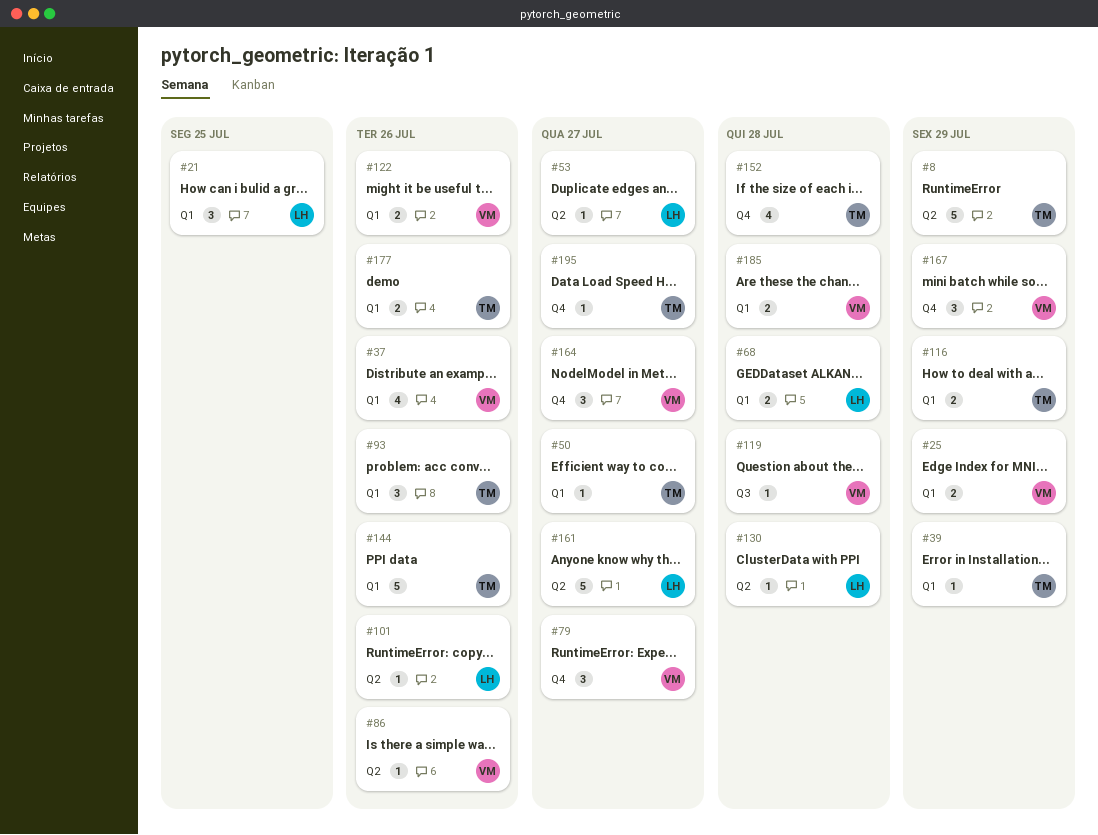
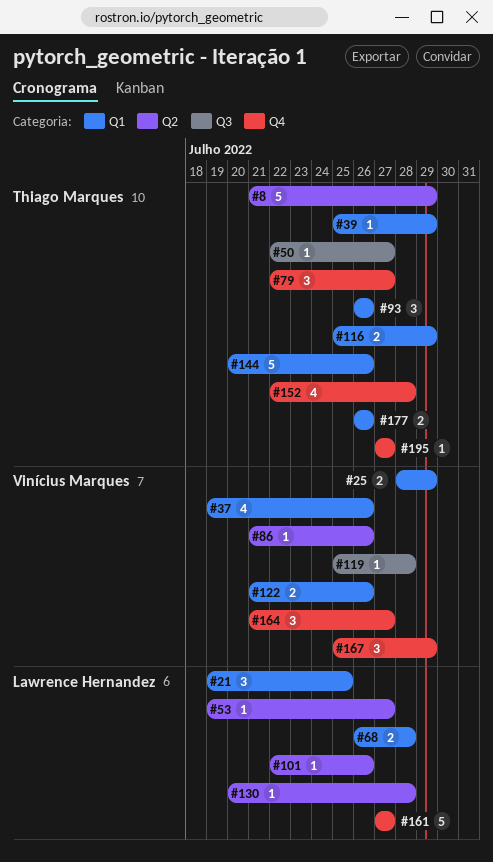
#50, label: Q1 -> Q3
#79, owner: Vinícius Marques -> Thiago Marques
#161, label: Q2 -> Q4
#185: present -> none

